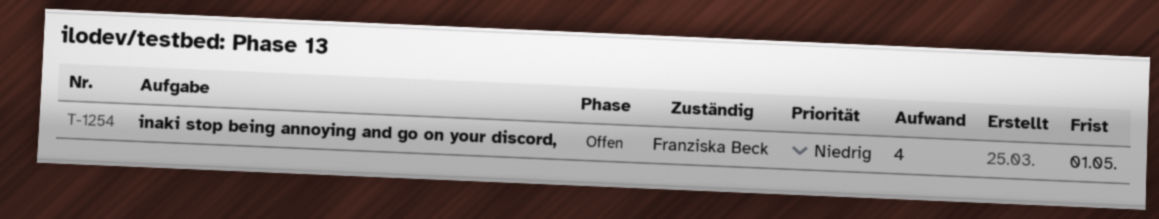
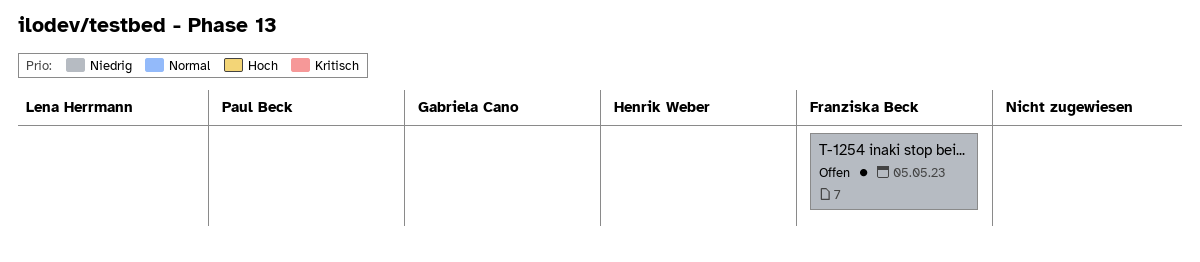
T-1254, estimate: 4 -> 1
T-1254, due: May 1 -> May 5

